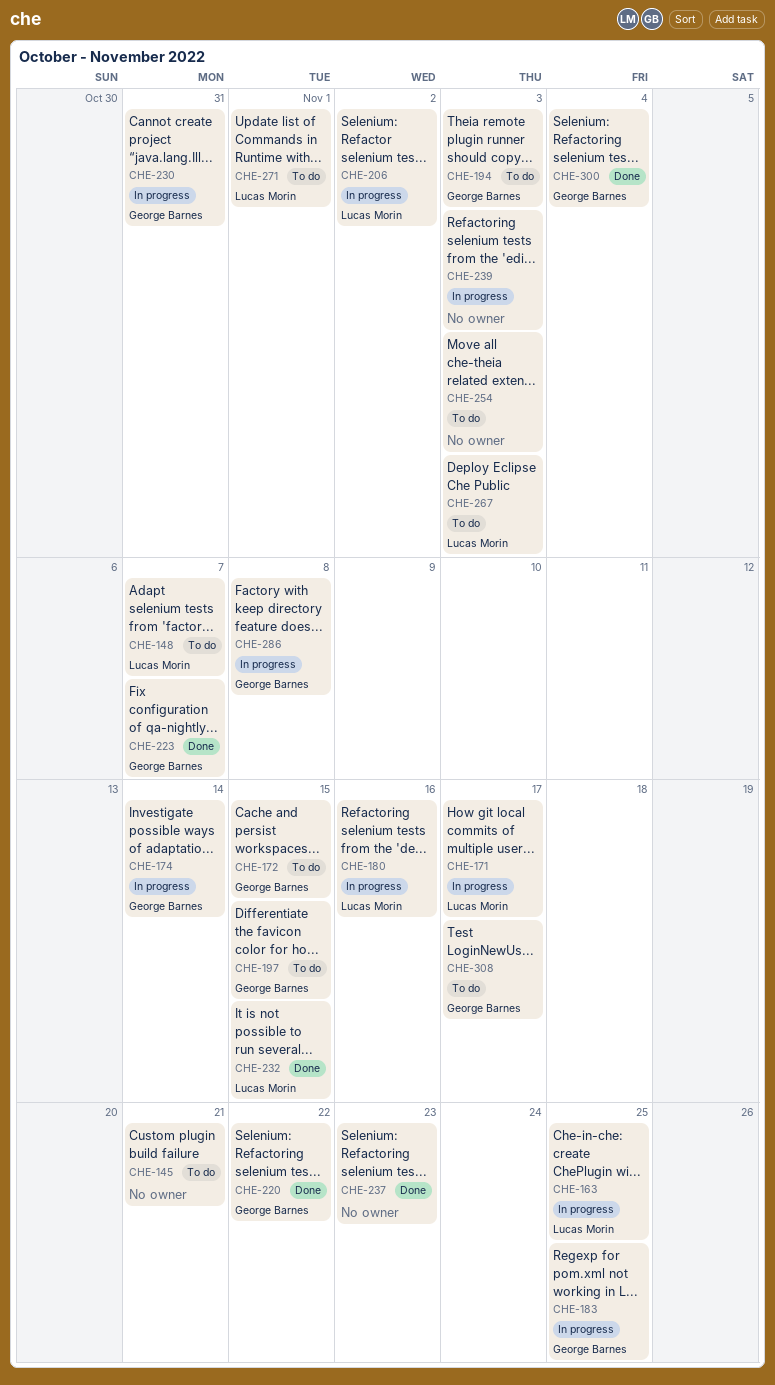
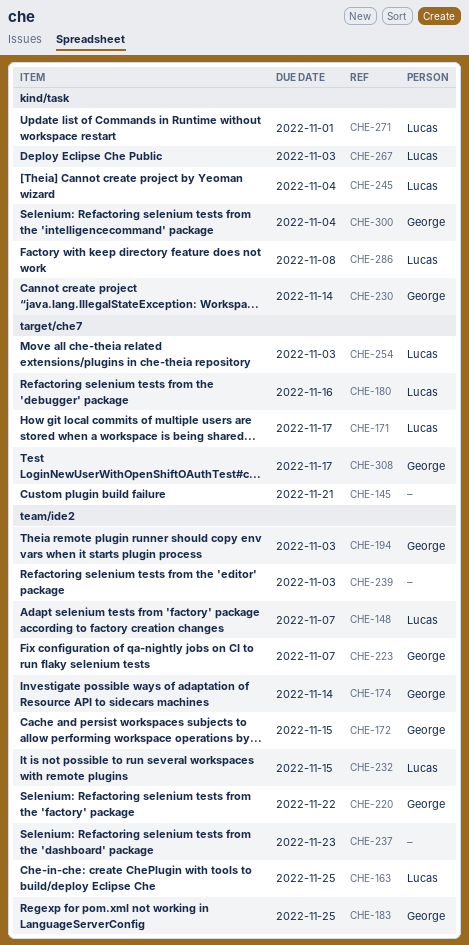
CHE-197: present -> none
CHE-206: present -> none
CHE-230, due: Oct 31 -> Nov 14
CHE-245: none -> present
CHE-254, owner: none -> Lucas Morin
CHE-286, owner: George Barnes -> Lucas Morin

